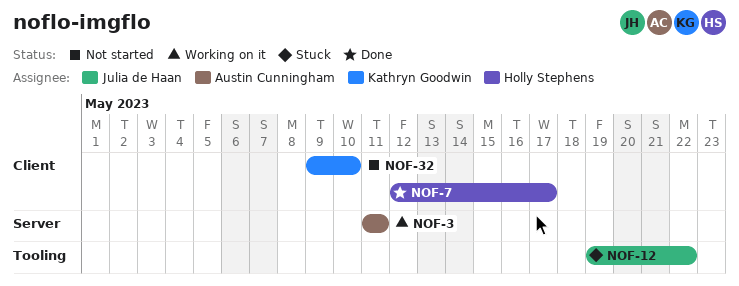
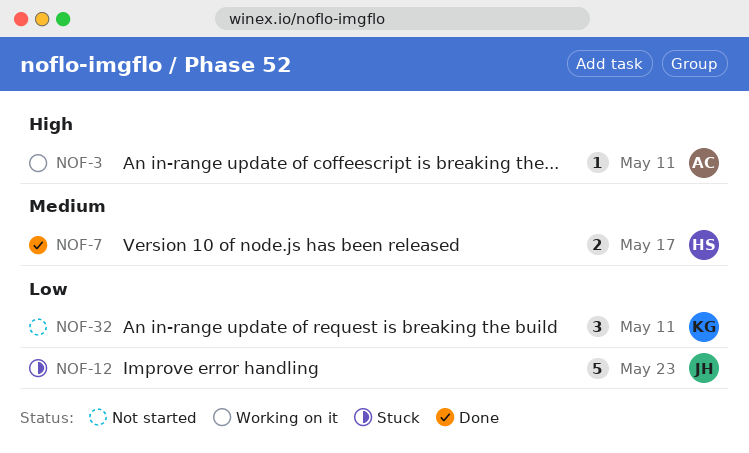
NOF-12, due: May 22 -> May 23
NOF-32, due: May 10 -> May 11

